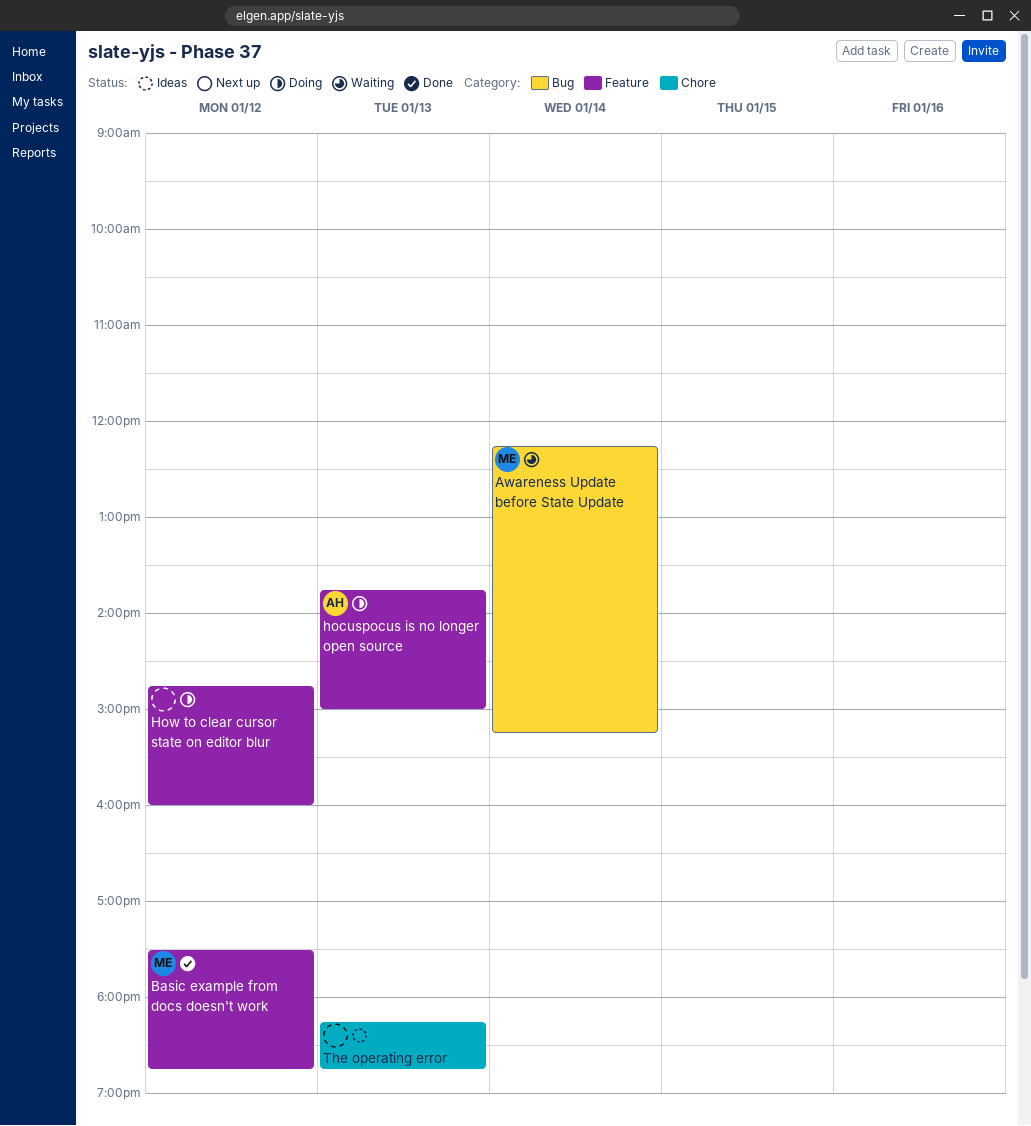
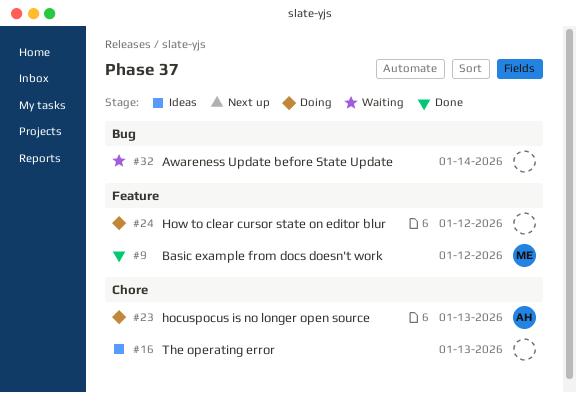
Awareness Update before State Update, owner: ME -> none
hocuspocus is no longer open source, label: Feature -> Chore

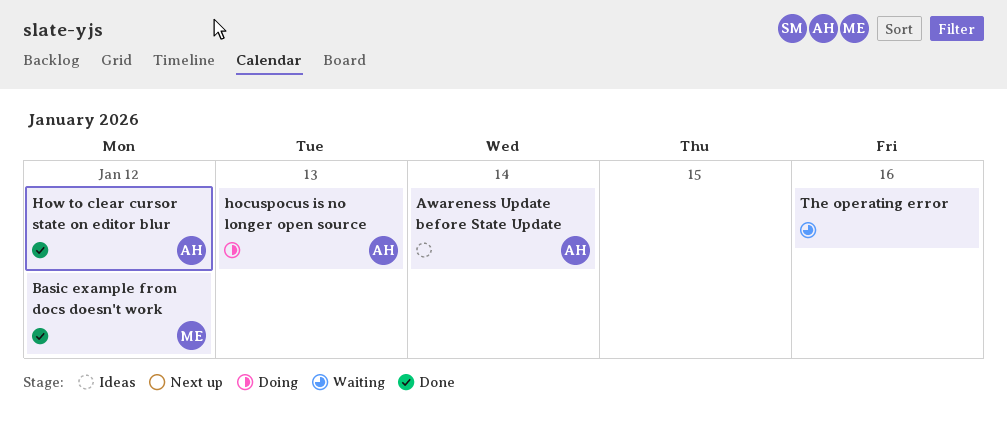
Awareness Update before State Update, status: Waiting -> Ideas
Awareness Update before State Update, owner: none -> AH
How to clear cursor state on editor blur, status: Doing -> Done
How to clear cursor state on editor blur, owner: none -> AH
The operating error, status: Ideas -> Waiting
The operating error, day: Jan 13 -> Jan 16

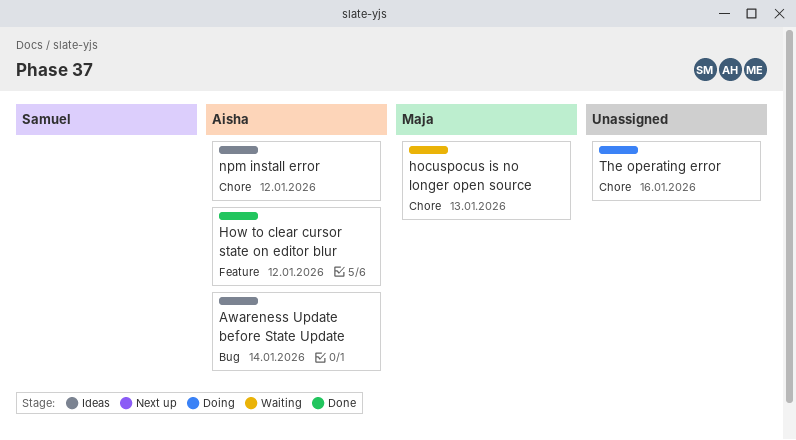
Basic example from docs doesn't work: present -> none
hocuspocus is no longer open source, status: Doing -> Waiting
hocuspocus is no longer open source, owner: Aisha -> Maja
npm install error: none -> present
The operating error, status: Waiting -> Doing

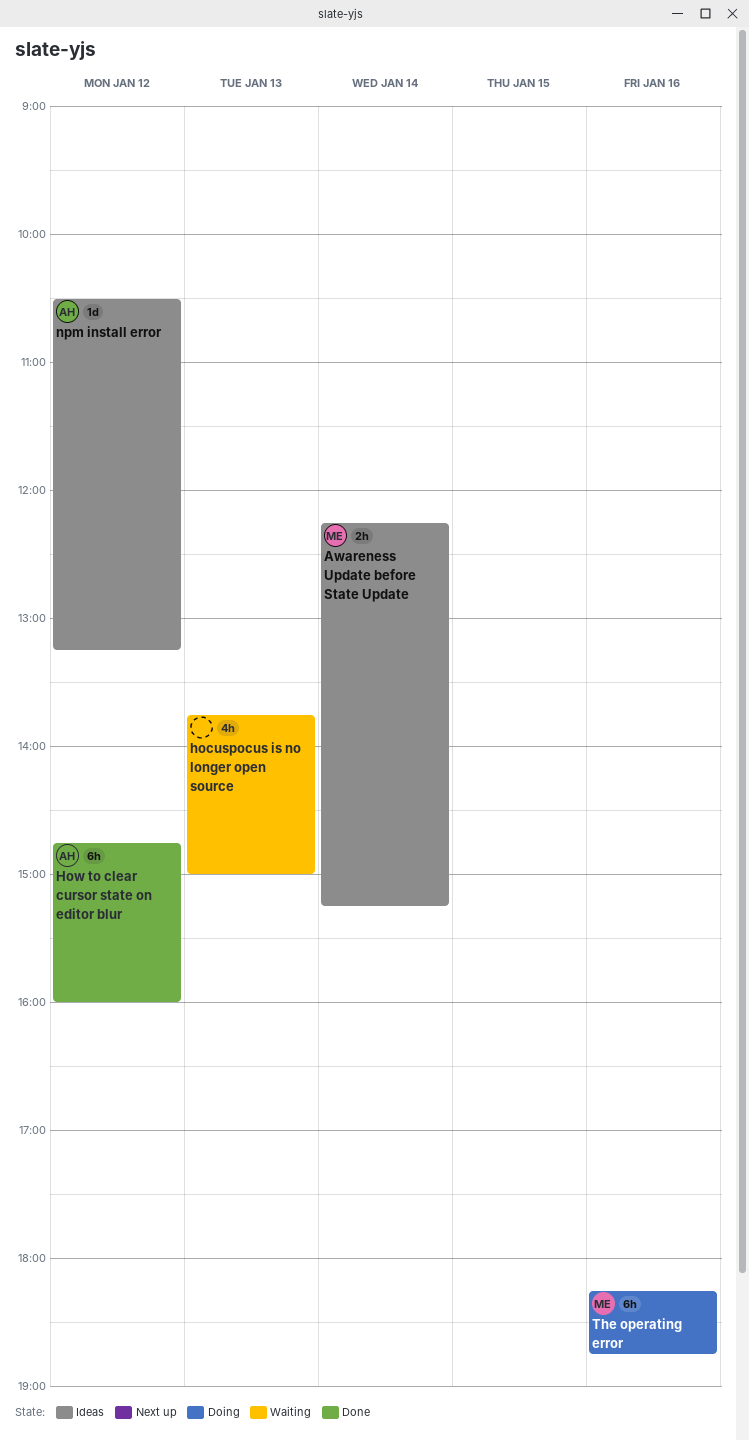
Awareness Update before State Update, owner: Aisha -> Maja
hocuspocus is no longer open source, owner: Maja -> none
The operating error, owner: none -> Maja

